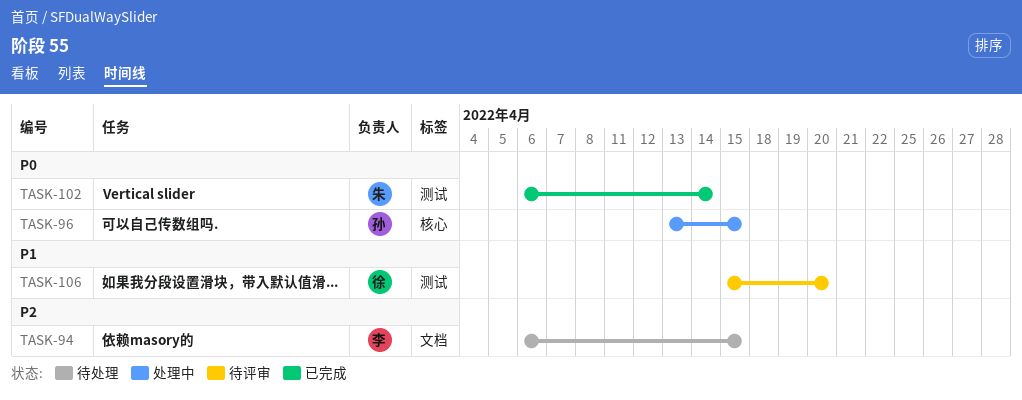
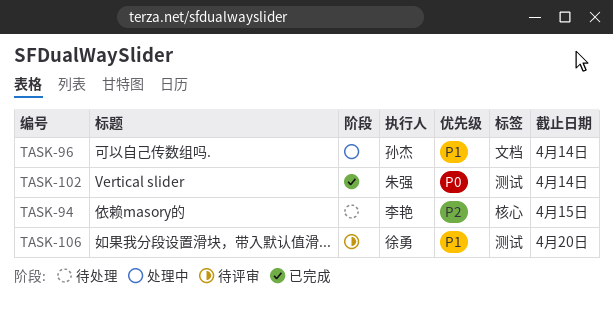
TASK-94, label: 文档 -> 核心
TASK-96, priority: P0 -> P1
TASK-96, label: 核心 -> 文档
TASK-96, due: Apr 15 -> Apr 14

